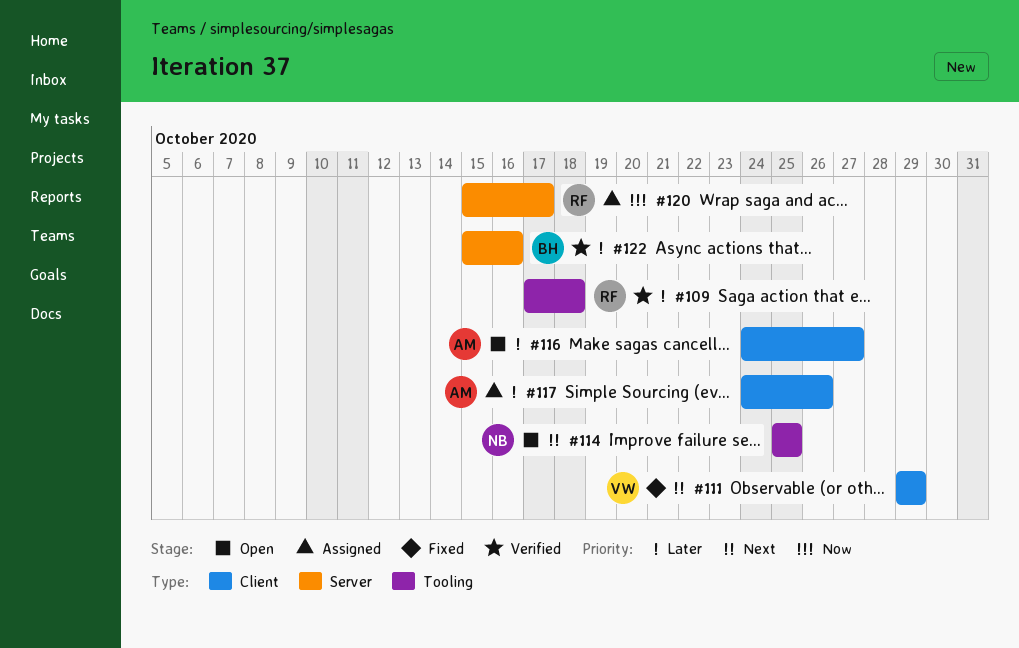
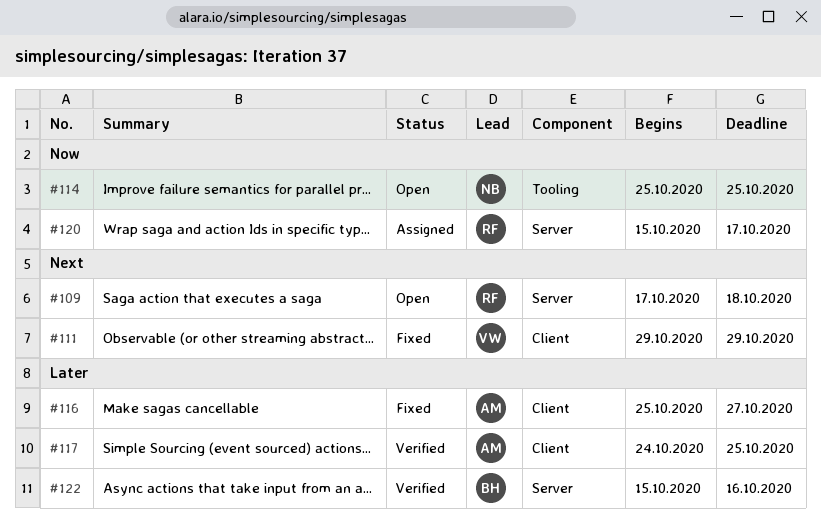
#109, status: Verified -> Open
#109, priority: Later -> Next
#109, label: Tooling -> Server
#114, priority: Next -> Now
#116, status: Open -> Fixed
#116, start: Oct 24 -> Oct 25
#117, status: Assigned -> Verified
#117, due: Oct 26 -> Oct 25

